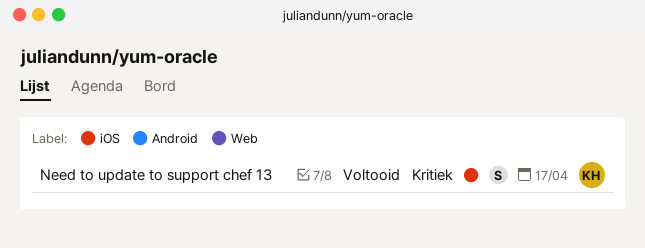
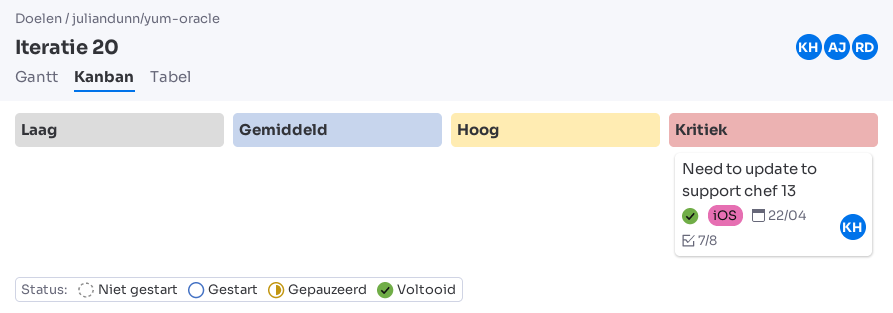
Need to update to support chef 13, due: Apr 17 -> Apr 22

